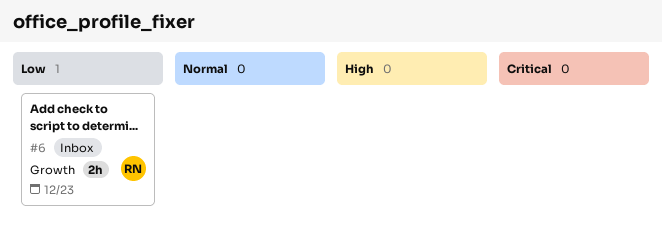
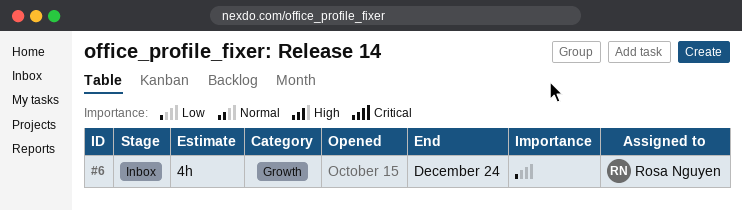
#6, estimate: 2h -> 4h
#6, due: Dec 23 -> Dec 24

